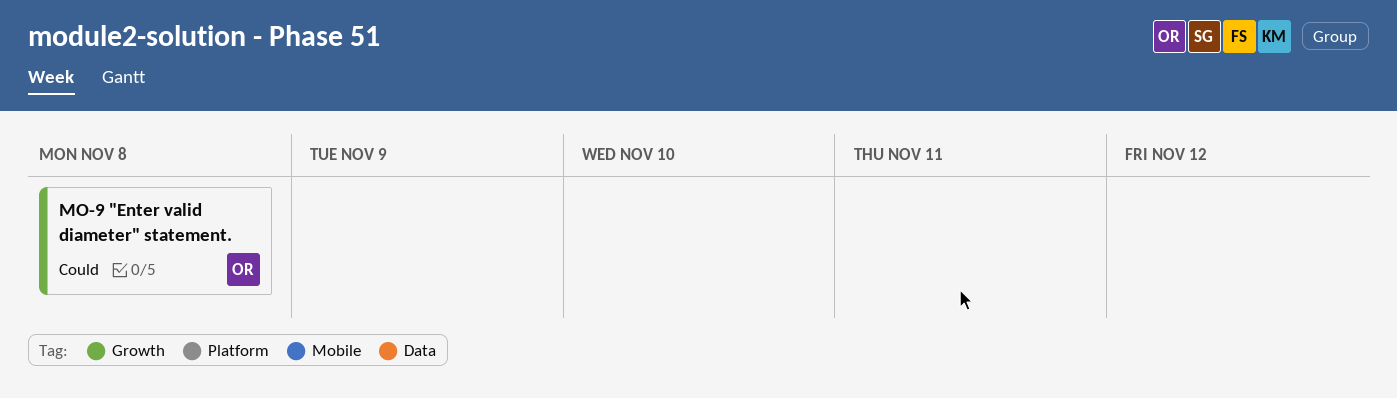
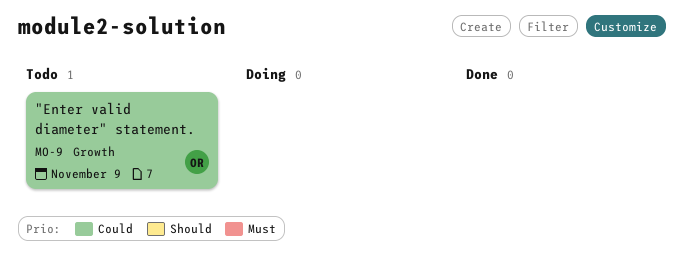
MO-9, due: Nov 8 -> Nov 9

